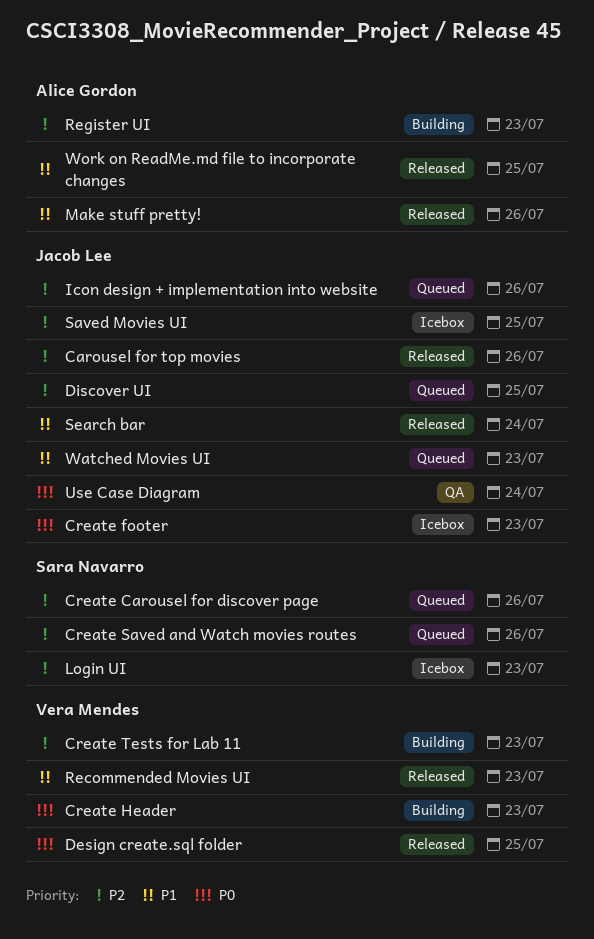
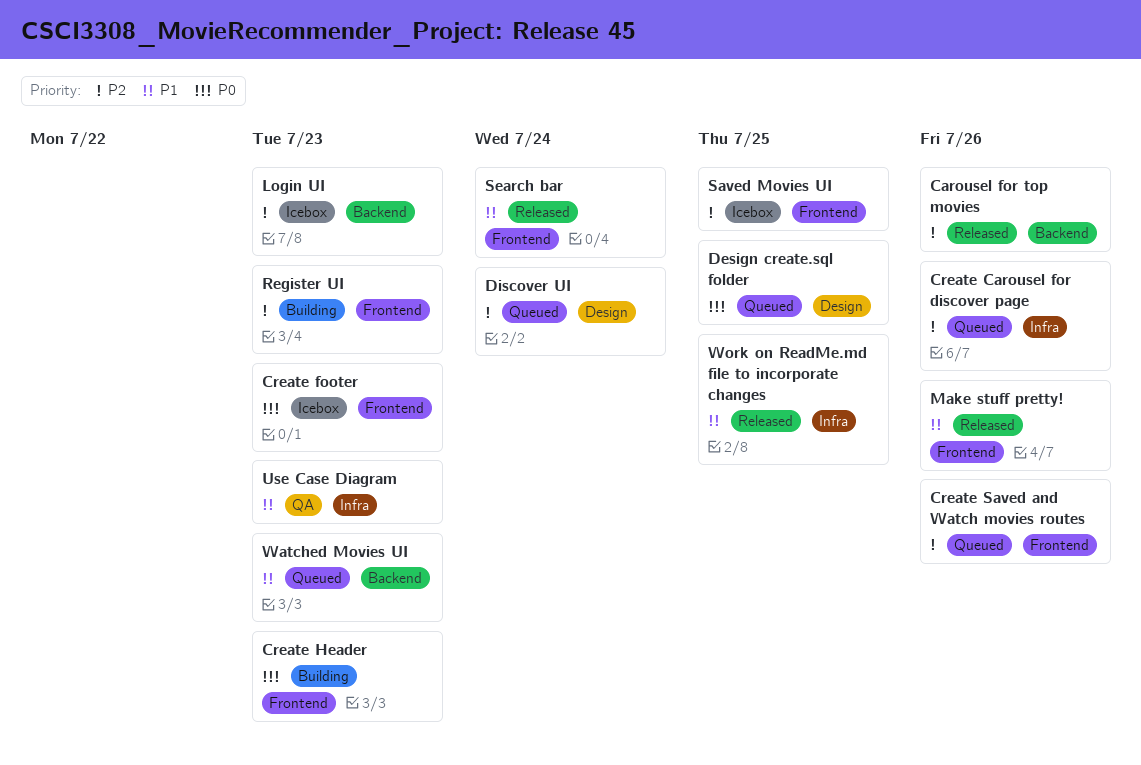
Create Tests for Lab 11: present -> none
Design create.sql folder, status: Released -> Queued
Discover UI, due: Jul 25 -> Jul 24
Icon design + implementation into website: present -> none
Recommended Movies UI: present -> none
Use Case Diagram, priority: P0 -> P1
Use Case Diagram, due: Jul 24 -> Jul 23

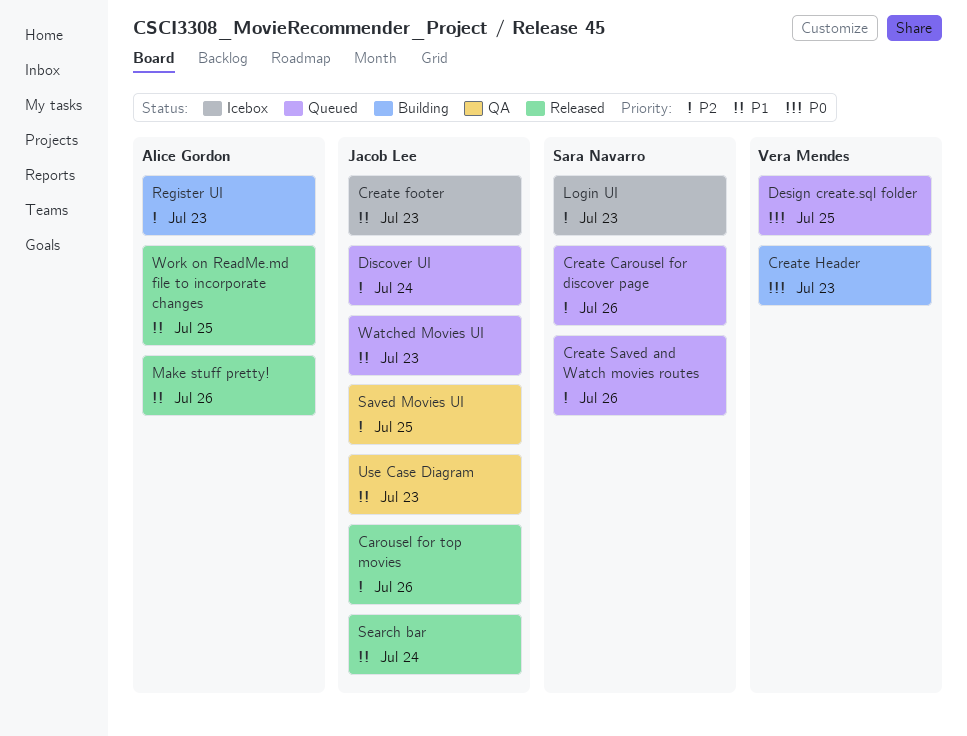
Create footer, priority: P0 -> P1
Saved Movies UI, status: Icebox -> QA

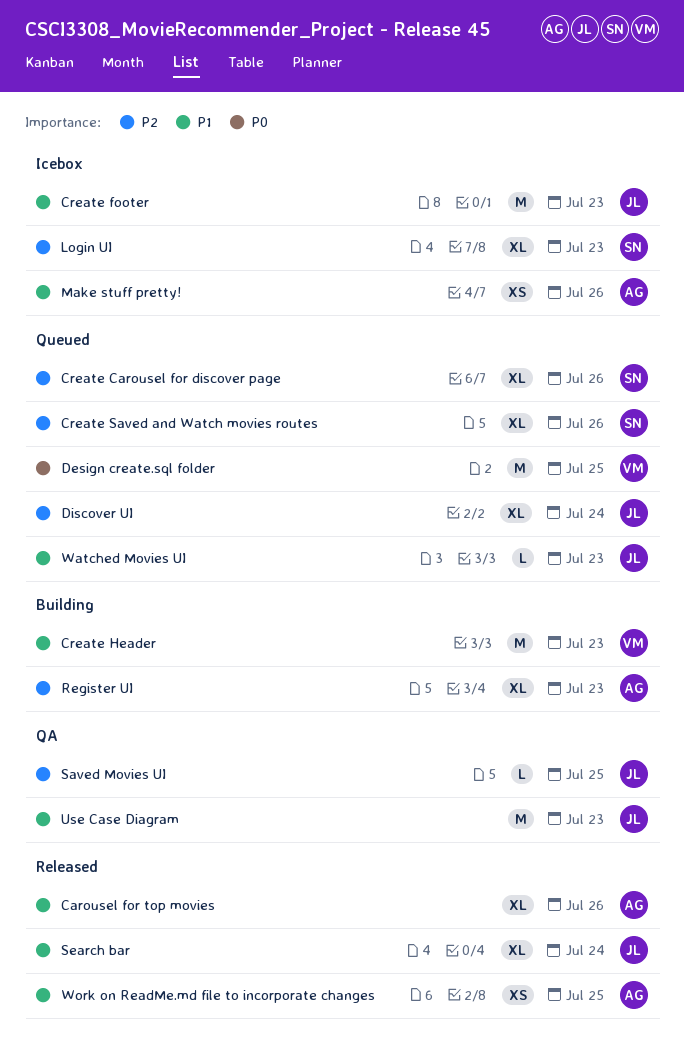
Carousel for top movies, owner: Jacob Lee -> Alice Gordon
Carousel for top movies, priority: P2 -> P1
Create Header, priority: P0 -> P1
Make stuff pretty!, status: Released -> Icebox

